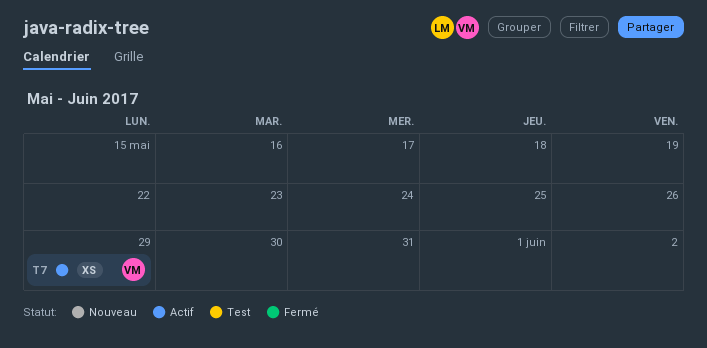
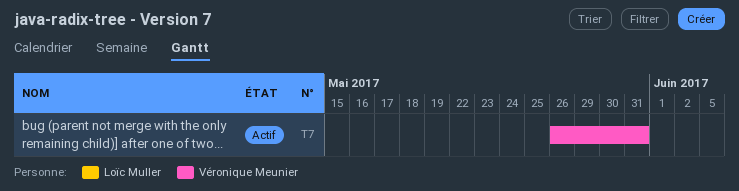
T7, due: May 29 -> May 31

